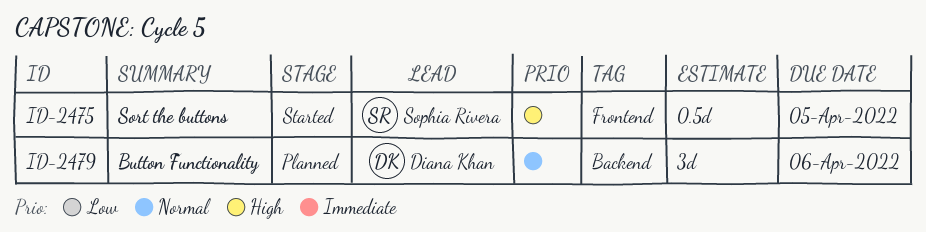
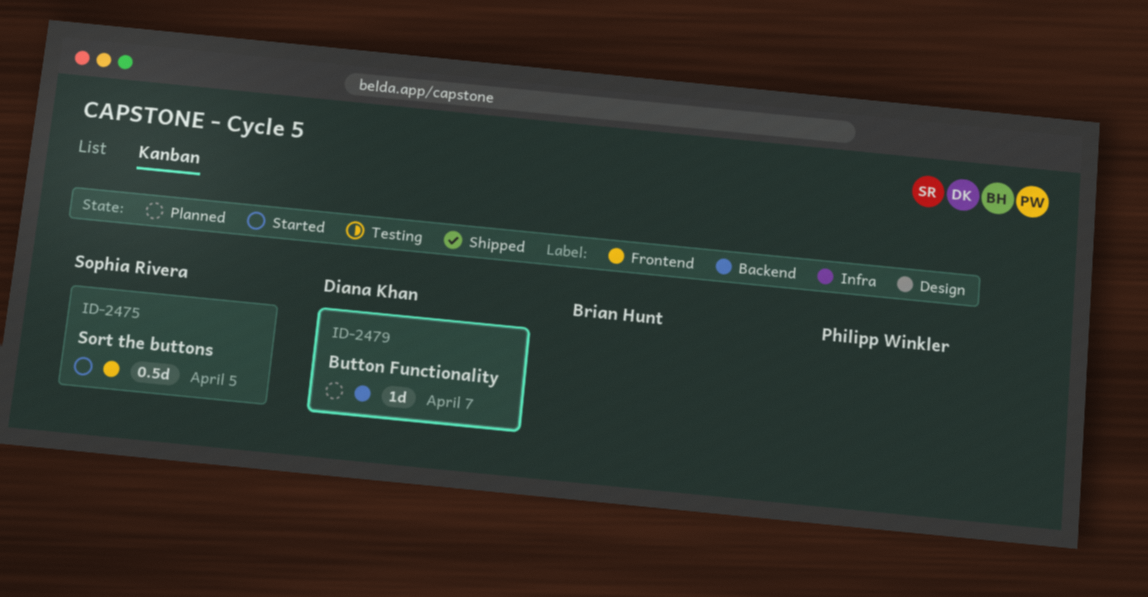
ID-2479, estimate: 3d -> 1d
ID-2479, due: Apr 6 -> Apr 7

